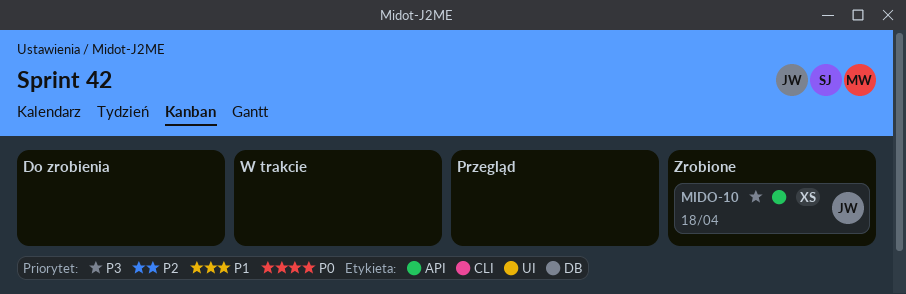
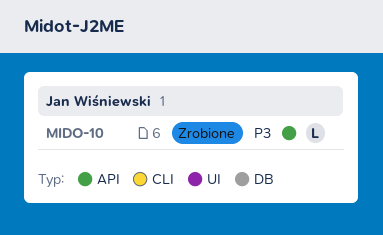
MIDO-10, estimate: XS -> L

